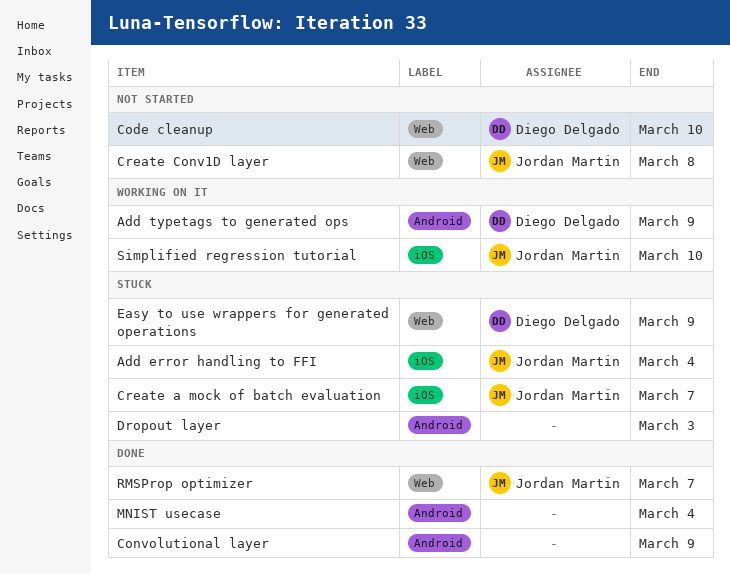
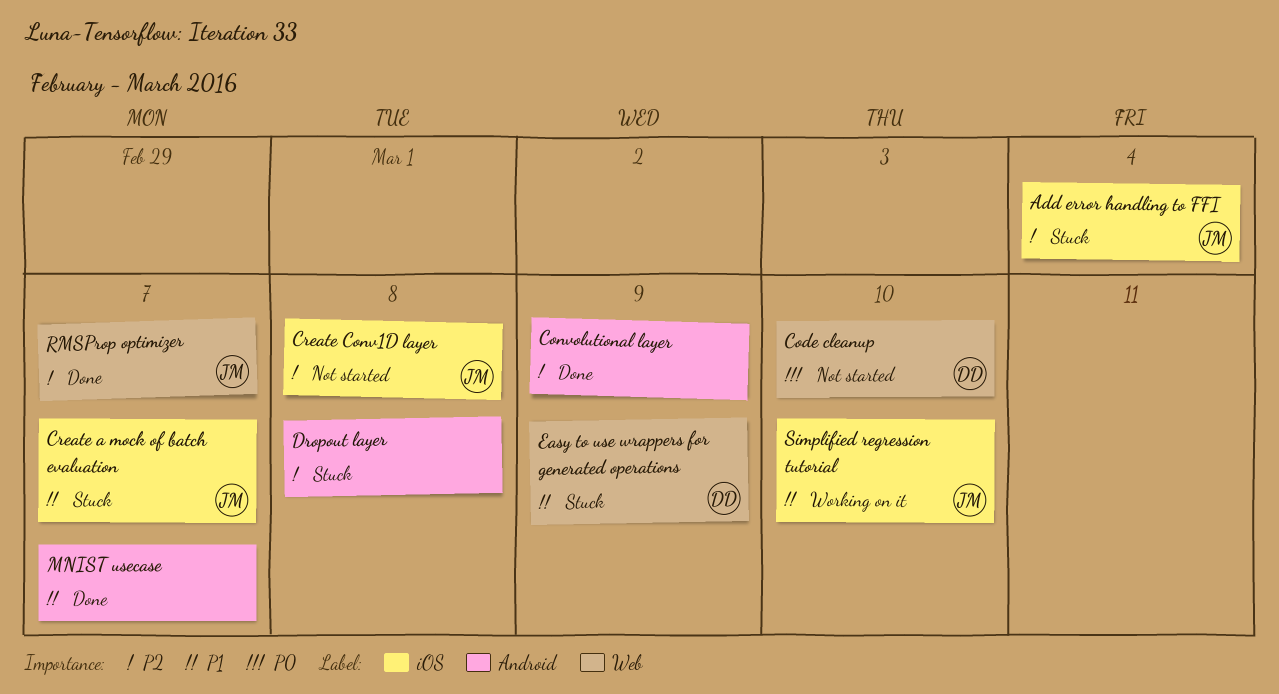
Add typetags to generated ops: present -> none
Create Conv1D layer, label: Web -> iOS
Dropout layer, due: Mar 3 -> Mar 8
MNIST usecase, due: Mar 4 -> Mar 7

